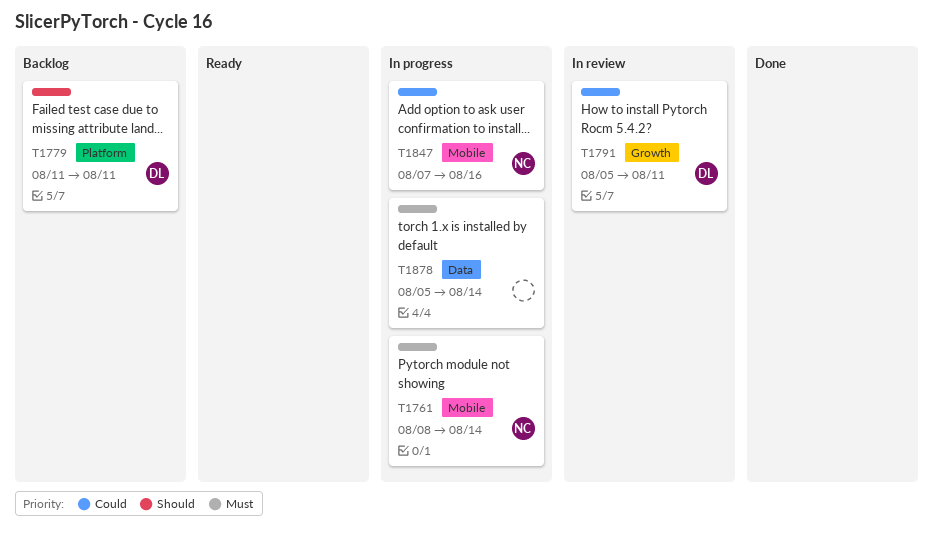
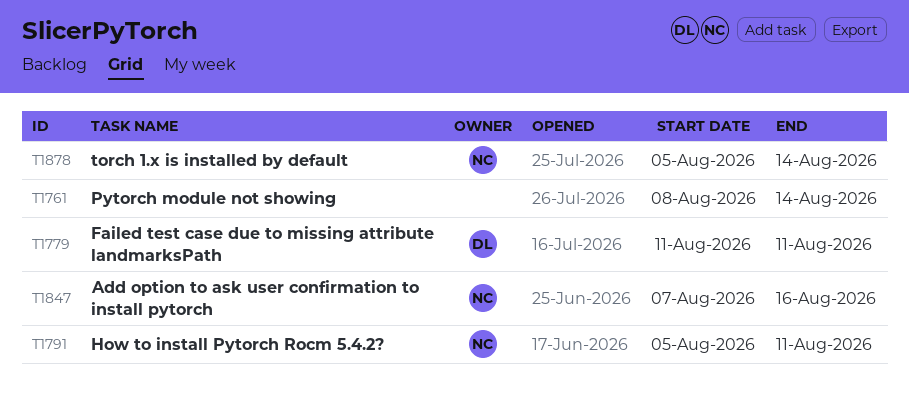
T1761, owner: NC -> none
T1791, owner: DL -> NC
T1878, owner: none -> NC

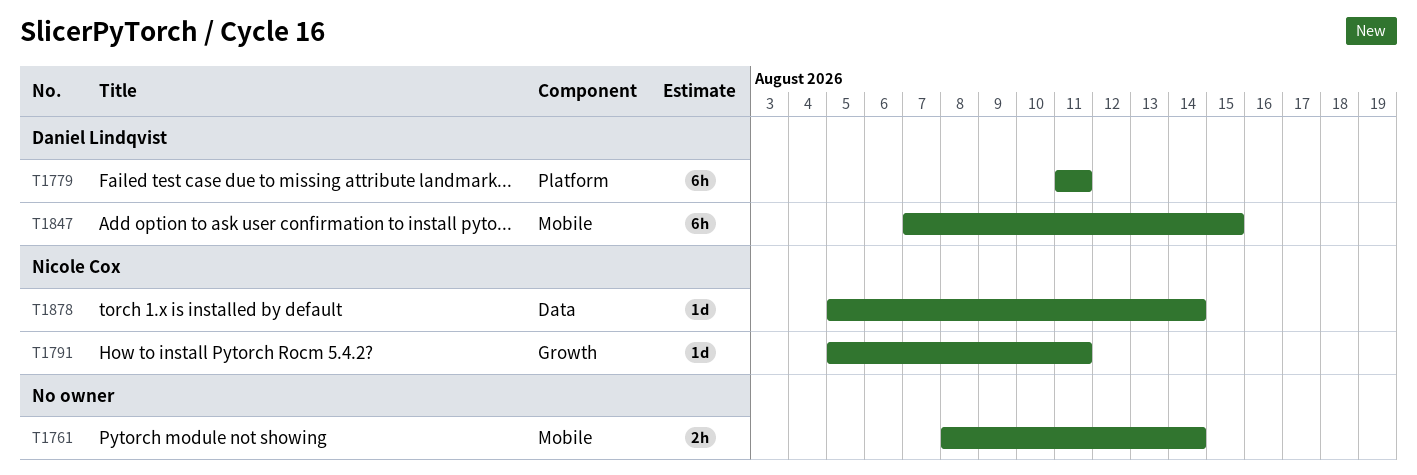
T1847, owner: Nicole Cox -> Daniel Lindqvist
T1847, due: Aug 16 -> Aug 15

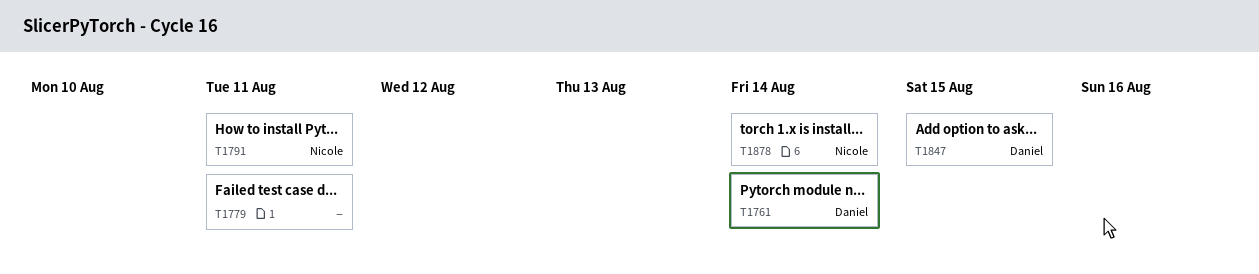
T1761, owner: none -> Daniel Lindqvist
T1779, owner: Daniel Lindqvist -> none

